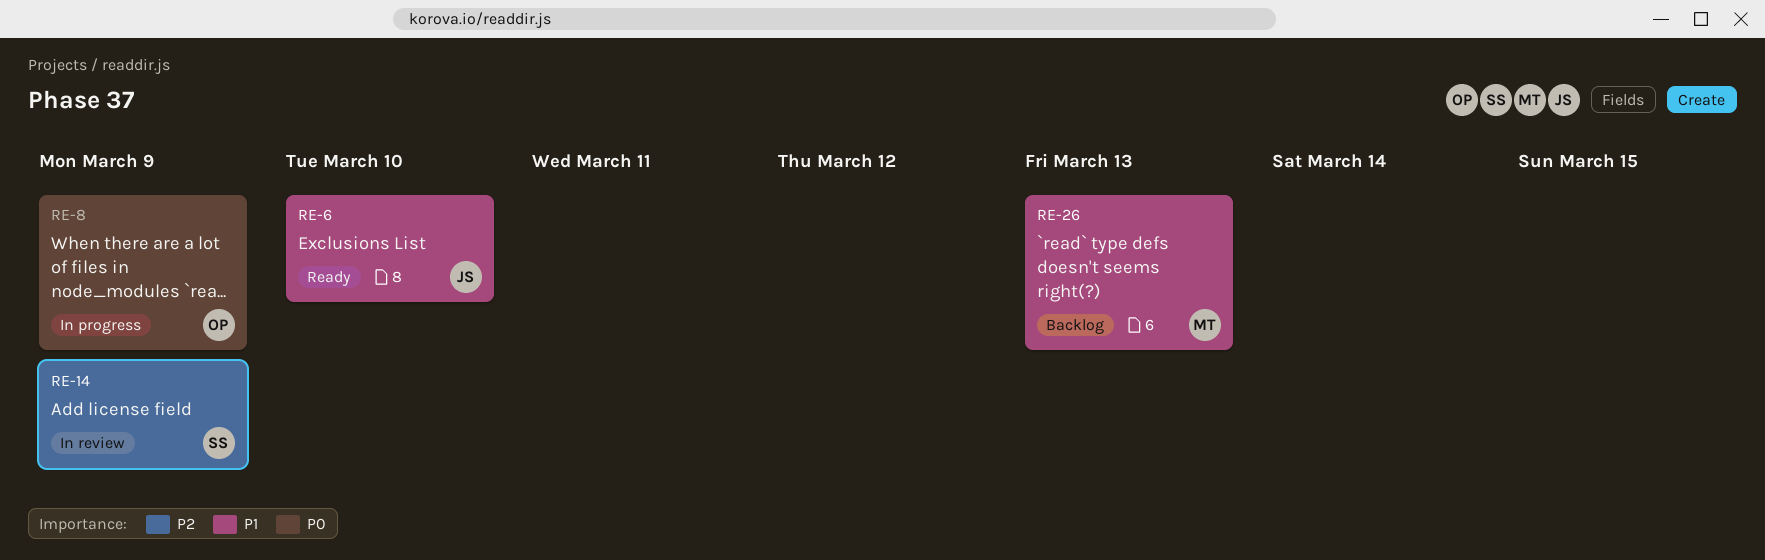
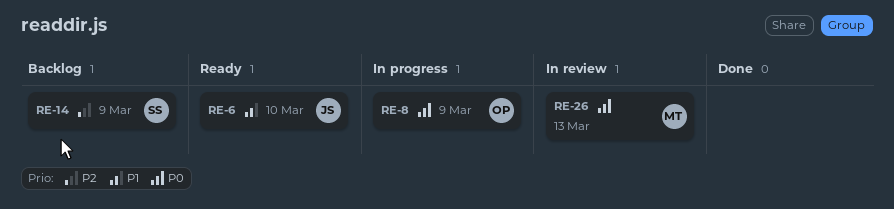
RE-14, status: In review -> Backlog
RE-26, status: Backlog -> In review
RE-26, priority: P1 -> P0

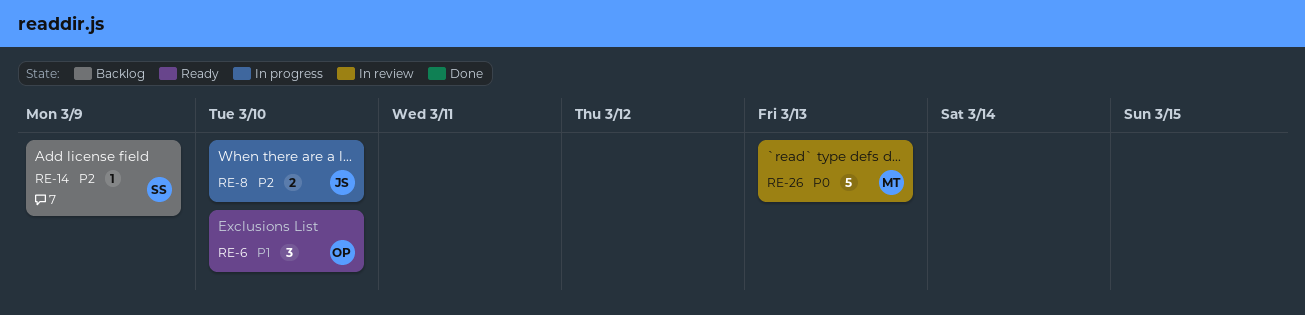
RE-6, owner: JS -> OP
RE-8, owner: OP -> JS
RE-8, priority: P0 -> P2
RE-8, due: Mar 9 -> Mar 10

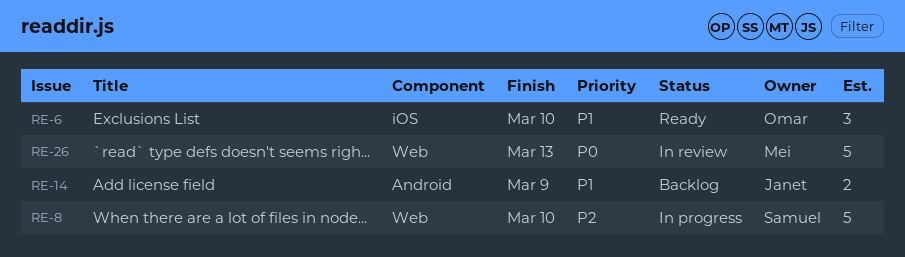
RE-8, owner: Janet -> Samuel
RE-8, estimate: 2 -> 5
RE-14, owner: Samuel -> Janet
RE-14, priority: P2 -> P1
RE-14, estimate: 1 -> 2

